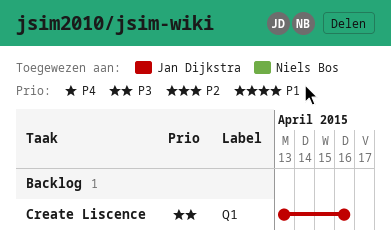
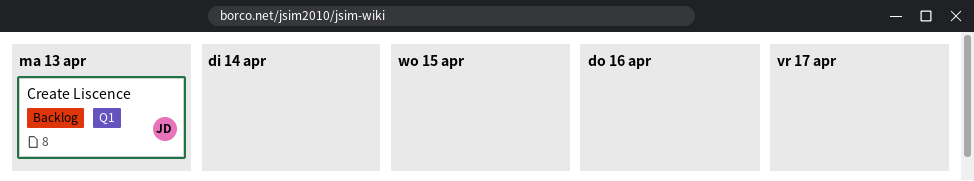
Create Liscence, due: Apr 16 -> Apr 13

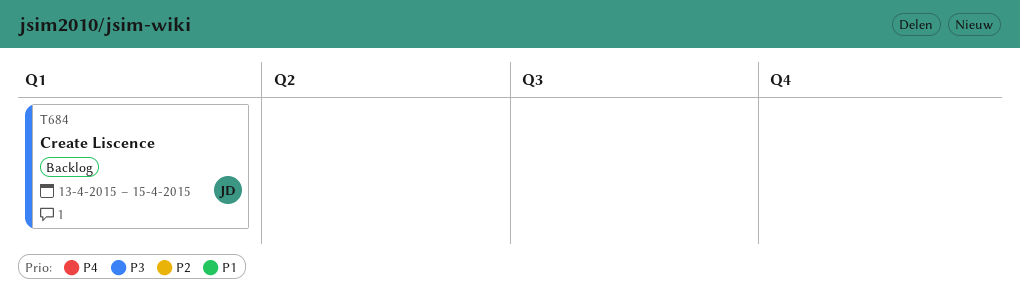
Create Liscence, due: Apr 13 -> Apr 15

